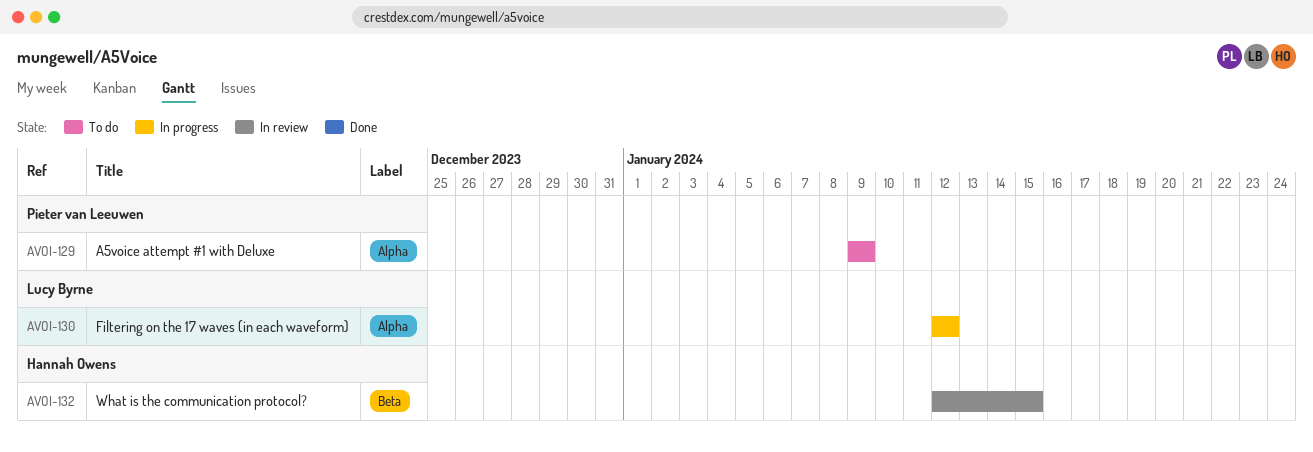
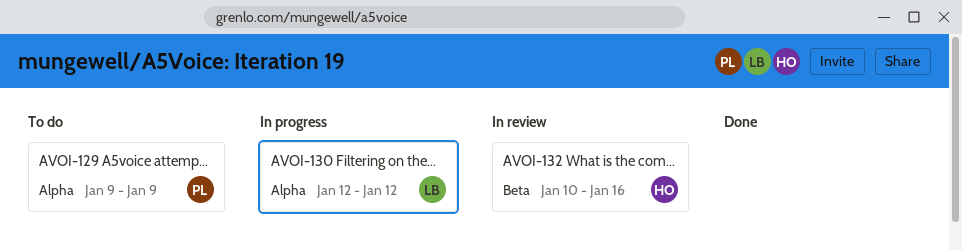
AVOI-132, start: Jan 12 -> Jan 10
AVOI-132, due: Jan 15 -> Jan 16

